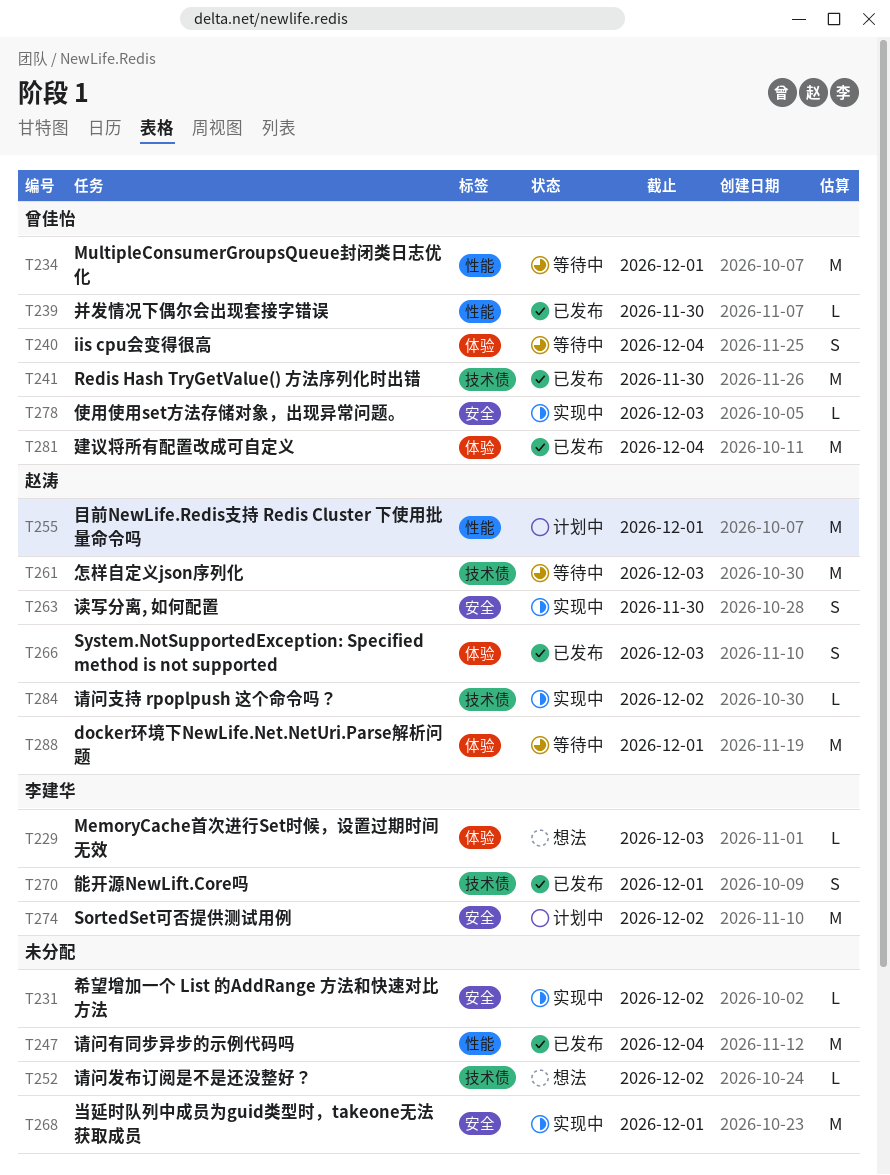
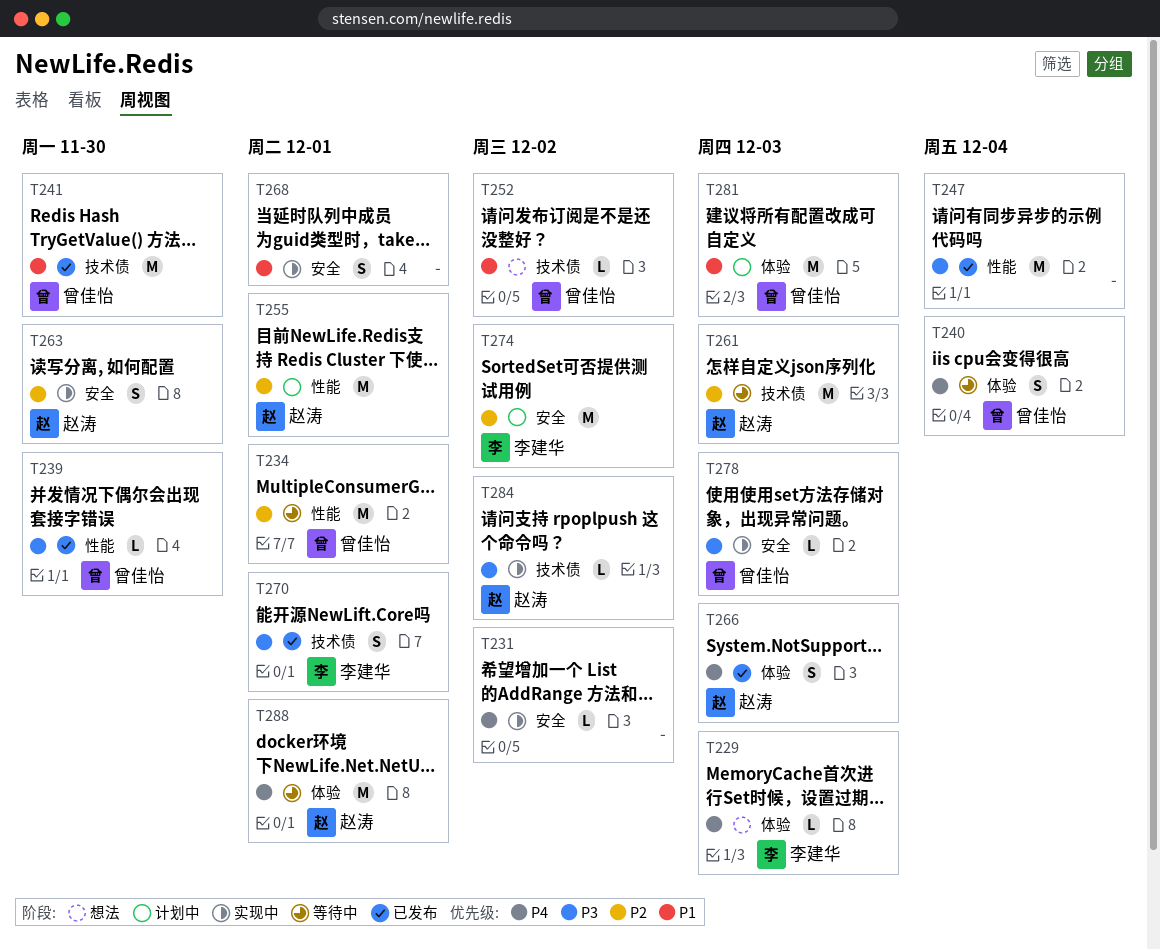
T252, owner: none -> 曾佳怡
T268, estimate: M -> S
T281, status: 已发布 -> 计划中
T281, due: Dec 4 -> Dec 3

